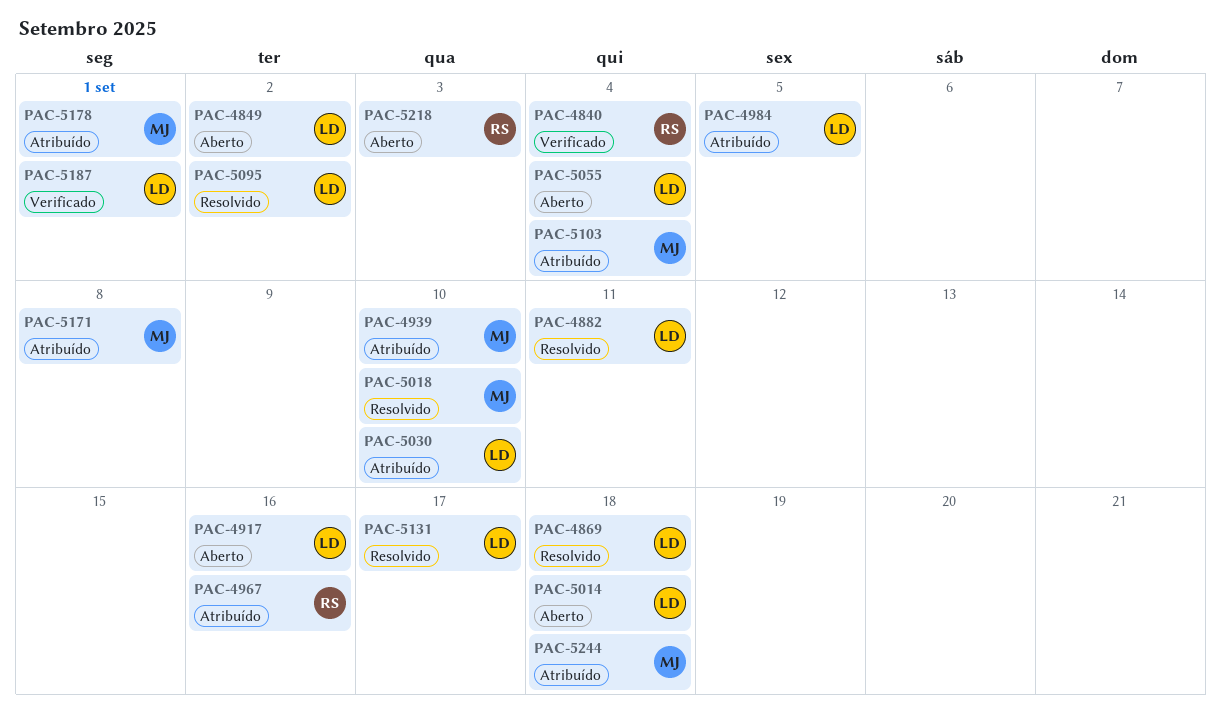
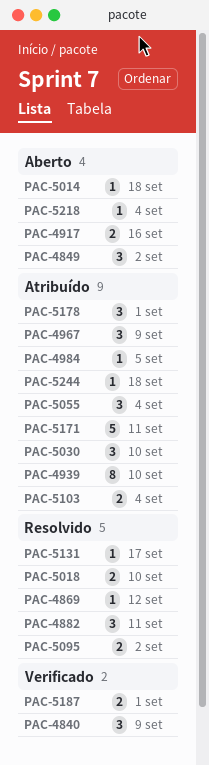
PAC-4840, due: Sep 4 -> Sep 9
PAC-4869, due: Sep 18 -> Sep 12
PAC-4967, due: Sep 16 -> Sep 9
PAC-5055, status: Aberto -> Atribuído
PAC-5171, due: Sep 8 -> Sep 11
PAC-5218, due: Sep 3 -> Sep 4

